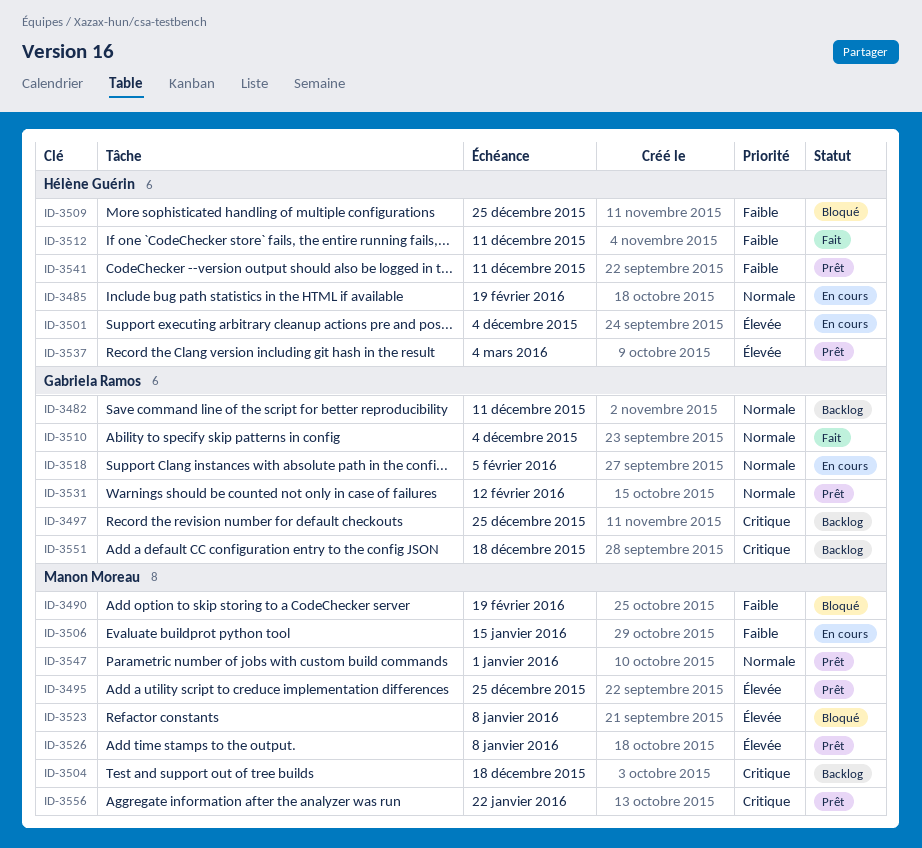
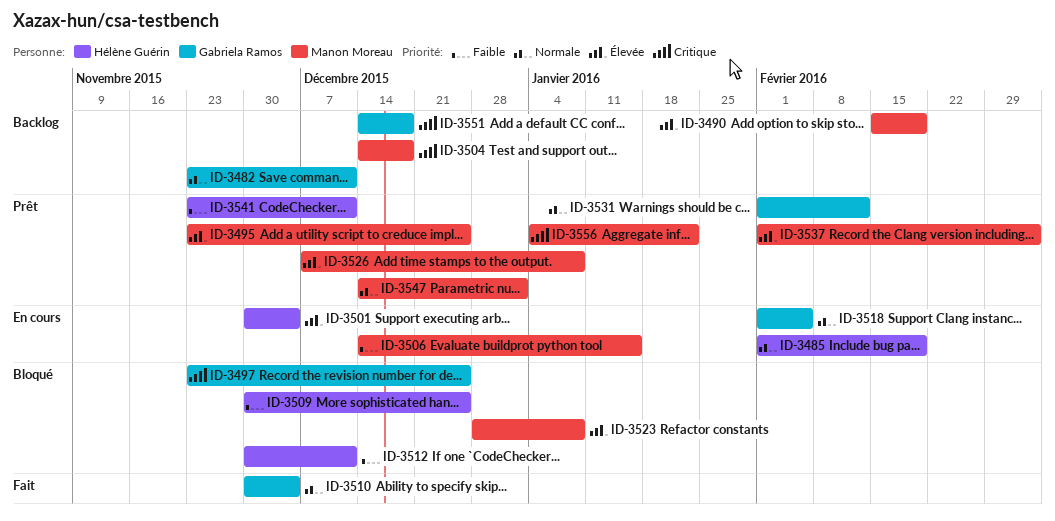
ID-3490, status: Bloqué -> Backlog
ID-3490, priority: Faible -> Élevée
ID-3497, status: Backlog -> Bloqué
ID-3512, status: Fait -> Bloqué
ID-3537, owner: Hélène Guérin -> Manon Moreau

